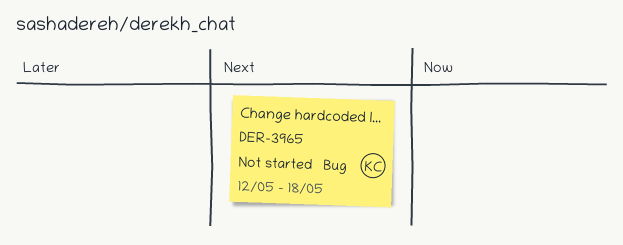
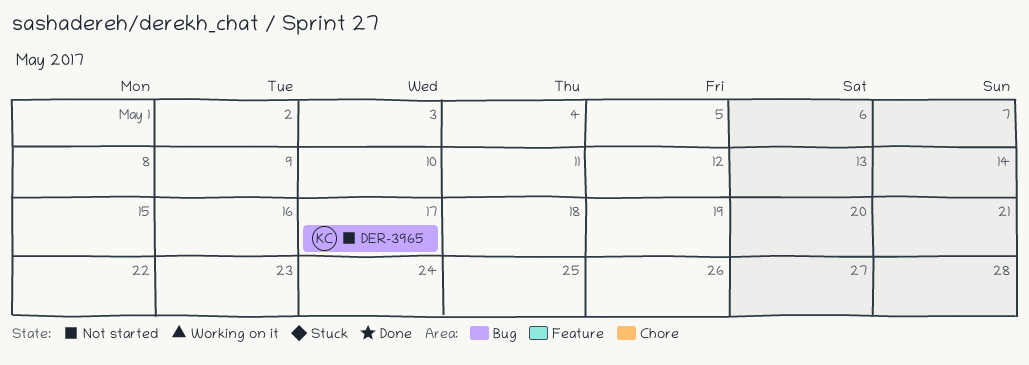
DER-3965, start: May 12 -> May 17
DER-3965, due: May 18 -> May 17

